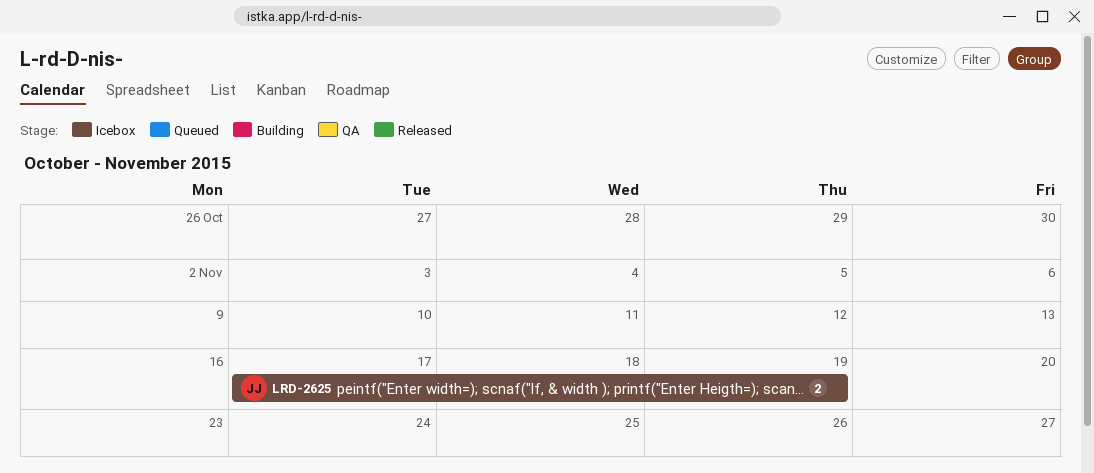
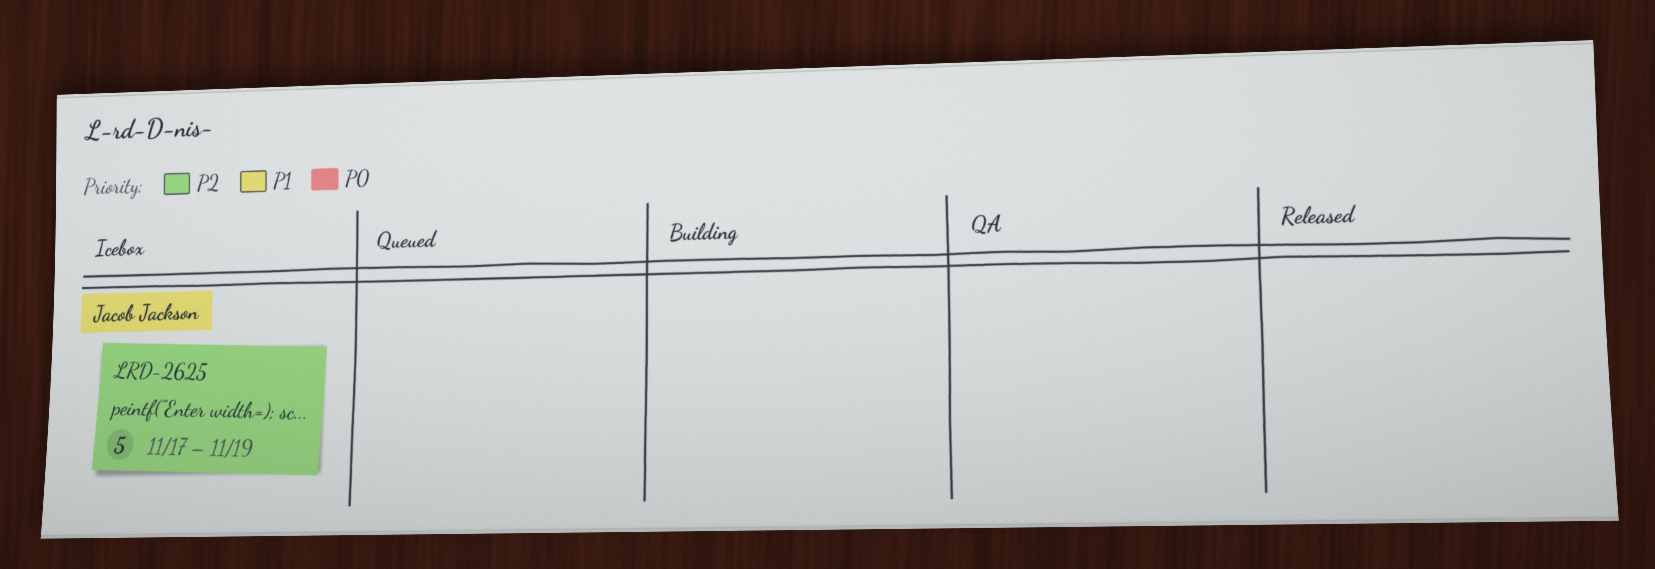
LRD-2625, estimate: 2 -> 5

